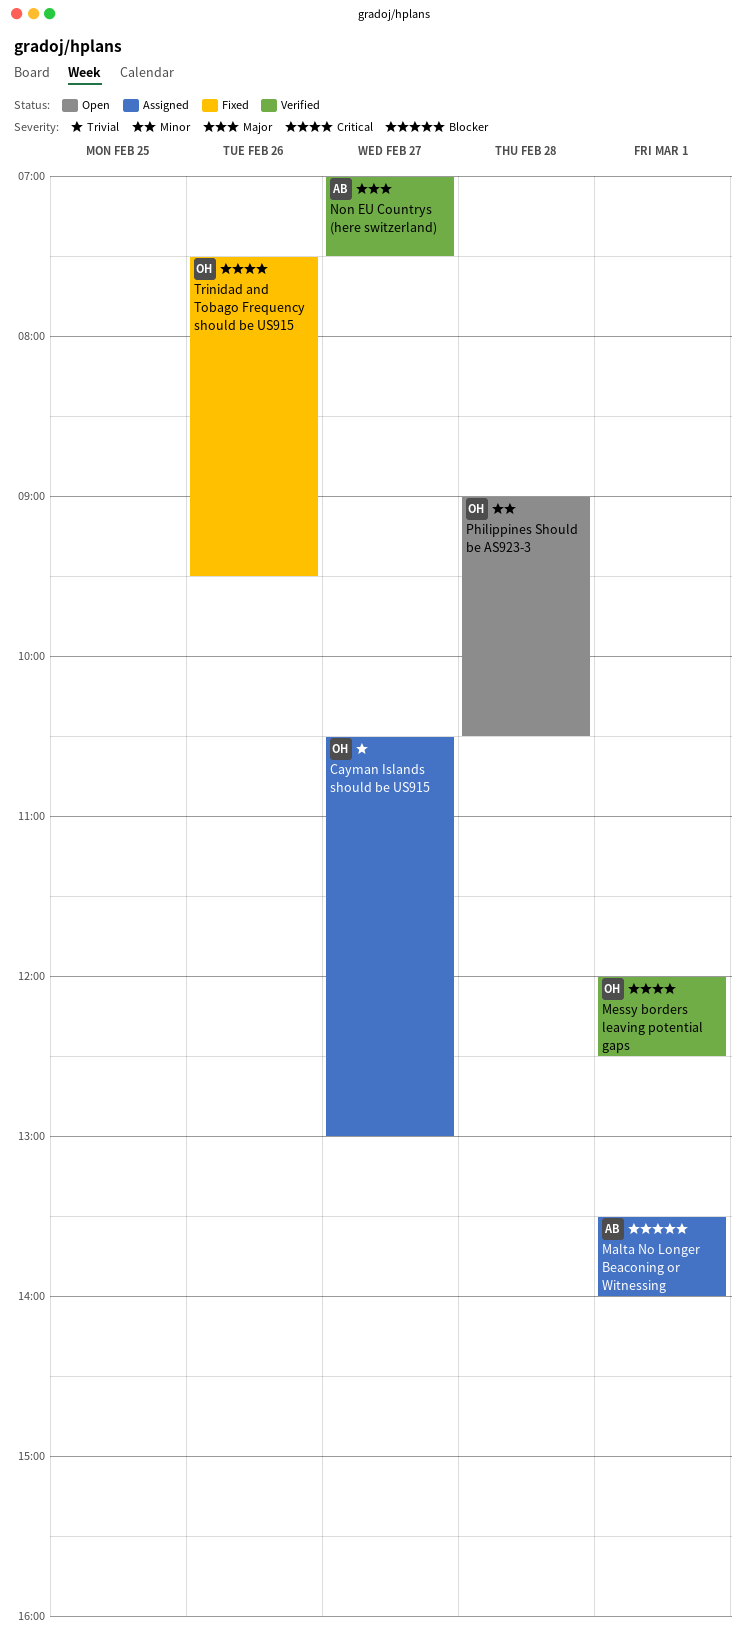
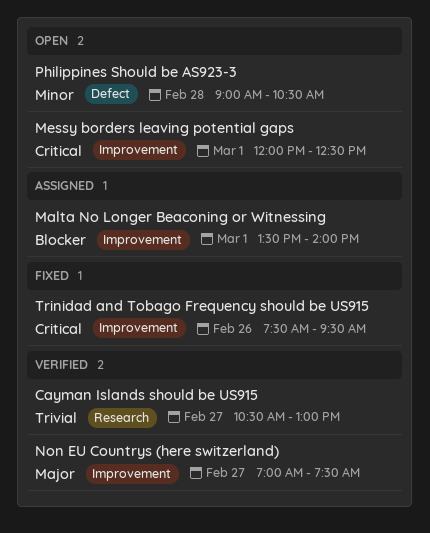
Cayman Islands should be US915, status: Assigned -> Verified
Messy borders leaving potential gaps, status: Verified -> Open

